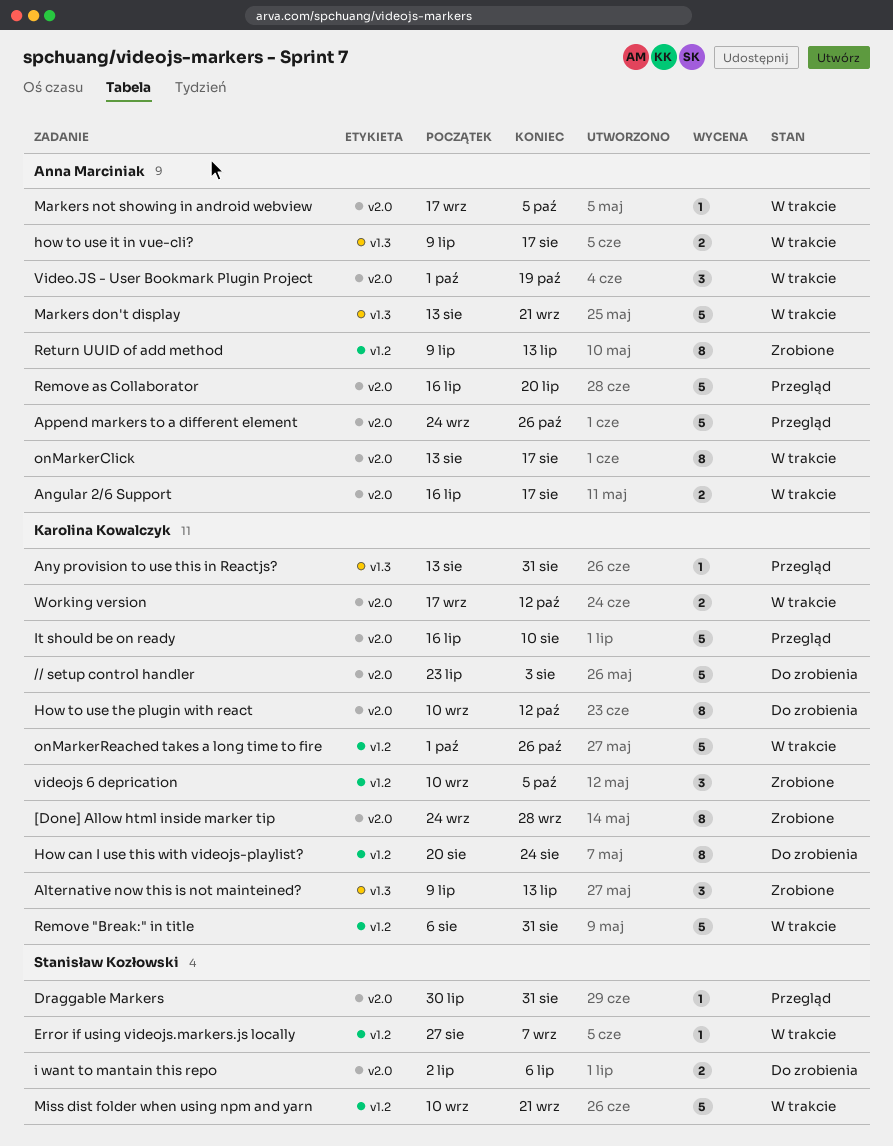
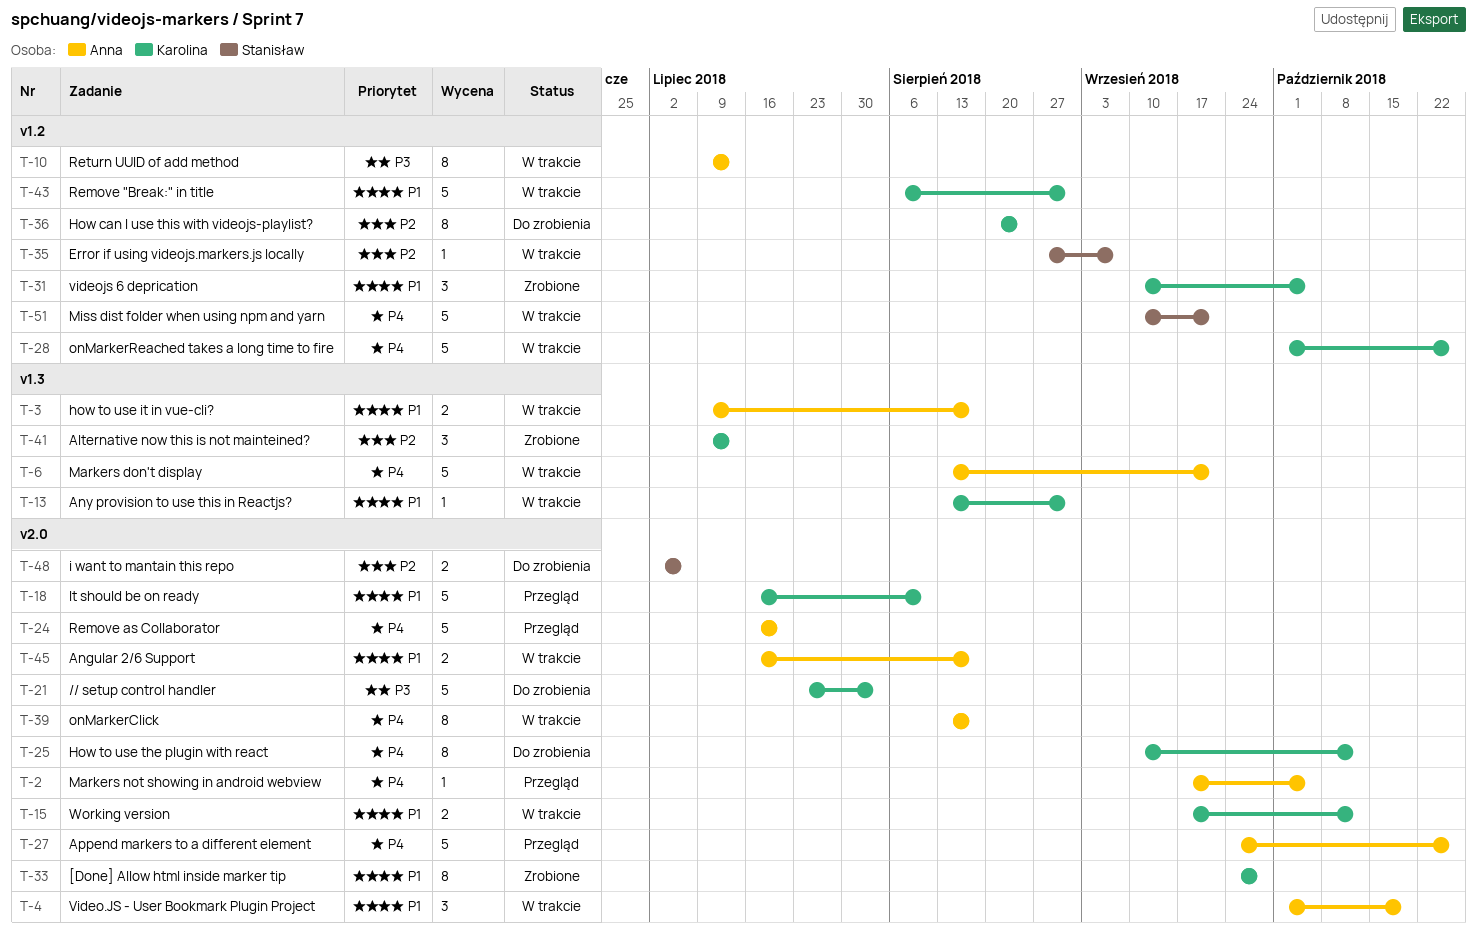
Any provision to use this in Reactjs?, status: Przegląd -> W trakcie
Draggable Markers: present -> none
Markers not showing in android webview, status: W trakcie -> Przegląd
Return UUID of add method, status: Zrobione -> W trakcie

